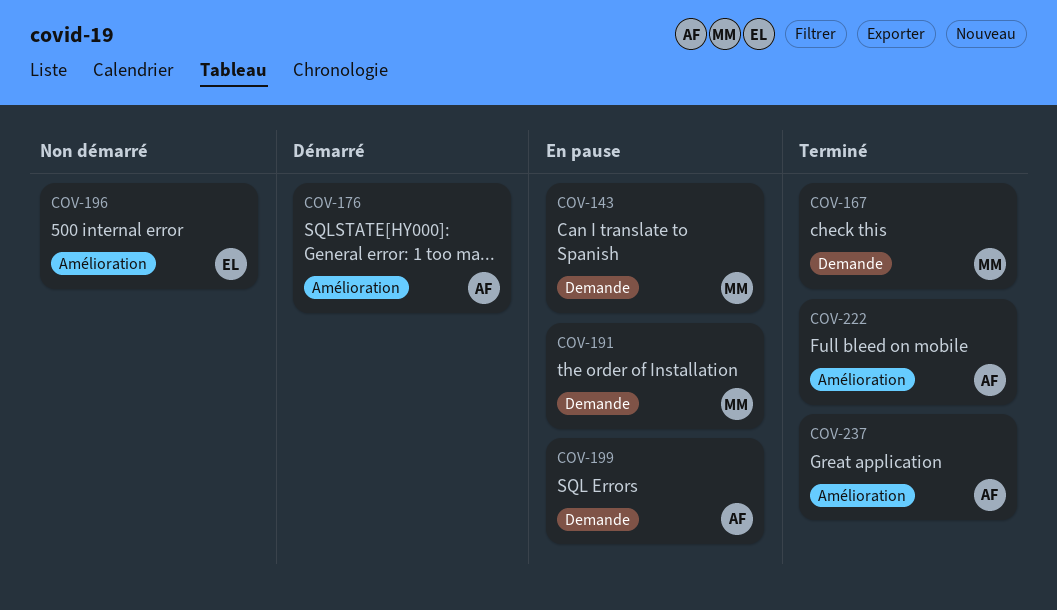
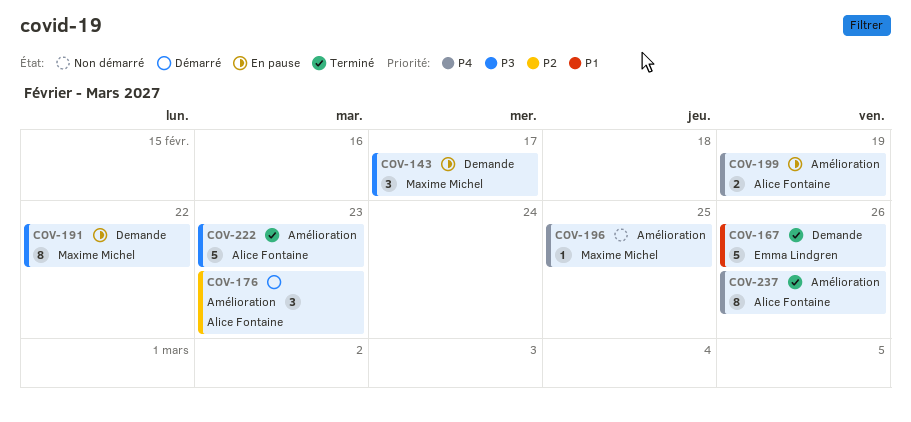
COV-167, owner: Maxime Michel -> Emma Lindgren
COV-196, owner: Emma Lindgren -> Maxime Michel
COV-199, label: Demande -> Amélioration

